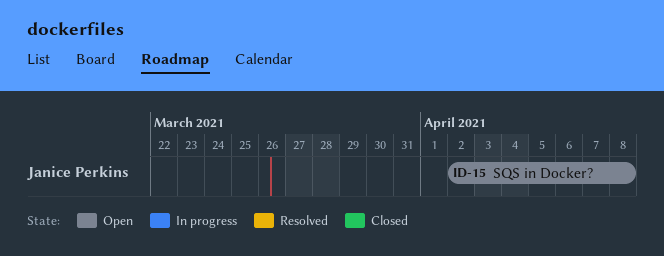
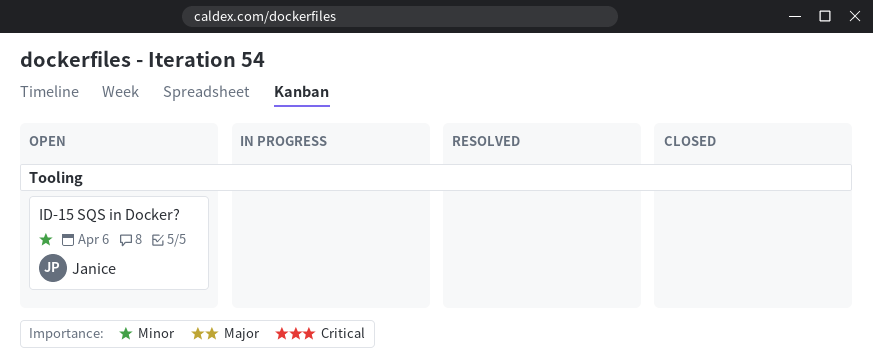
ID-15, due: Apr 8 -> Apr 6

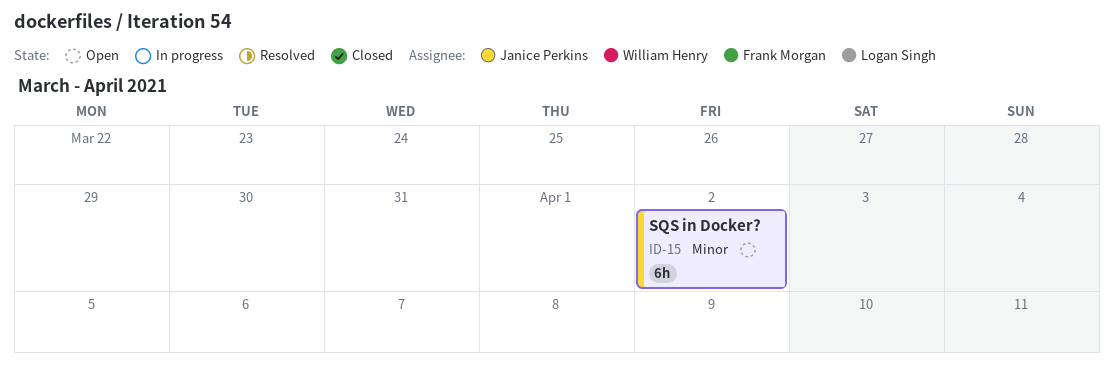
ID-15, due: Apr 6 -> Apr 2

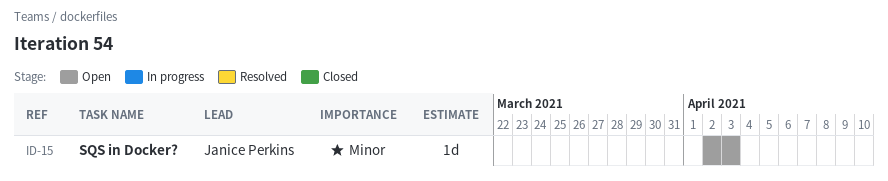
ID-15, estimate: 6h -> 1d
ID-15, due: Apr 2 -> Apr 3

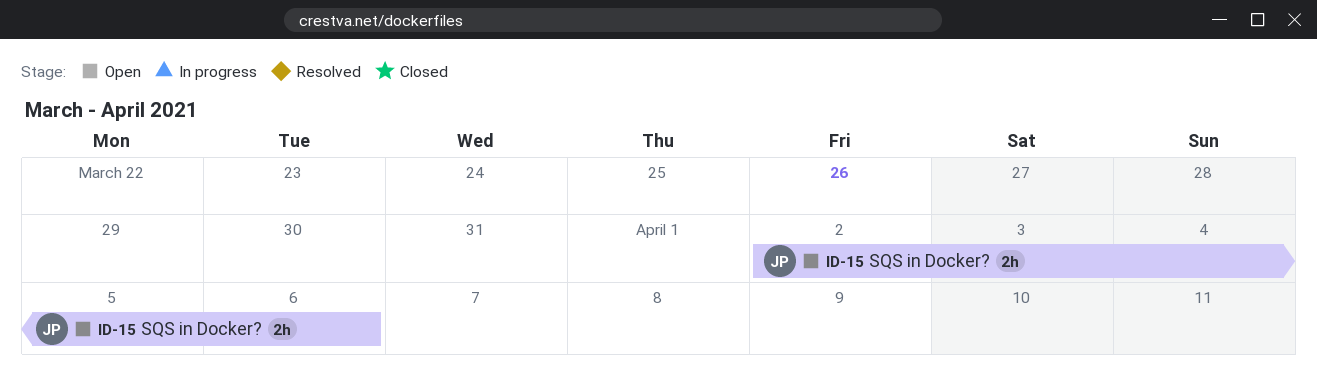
ID-15, estimate: 1d -> 2h
ID-15, due: Apr 3 -> Apr 6

